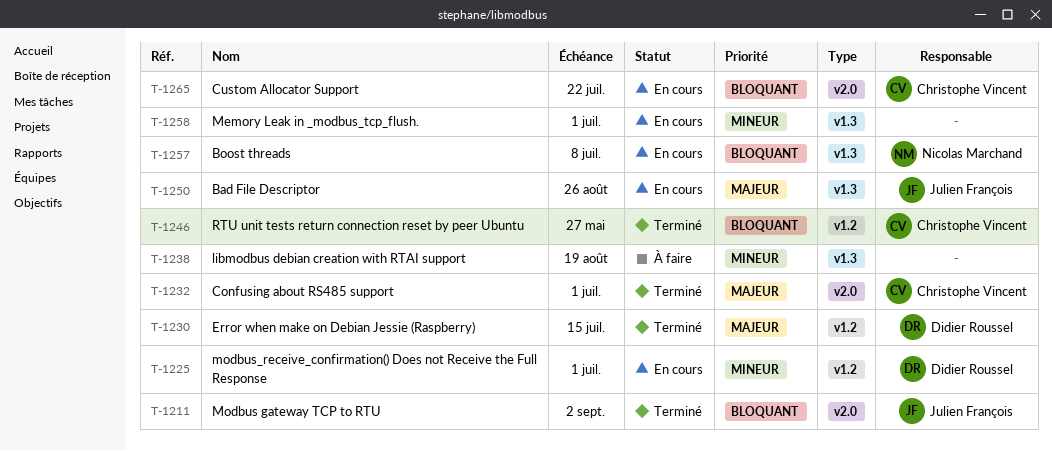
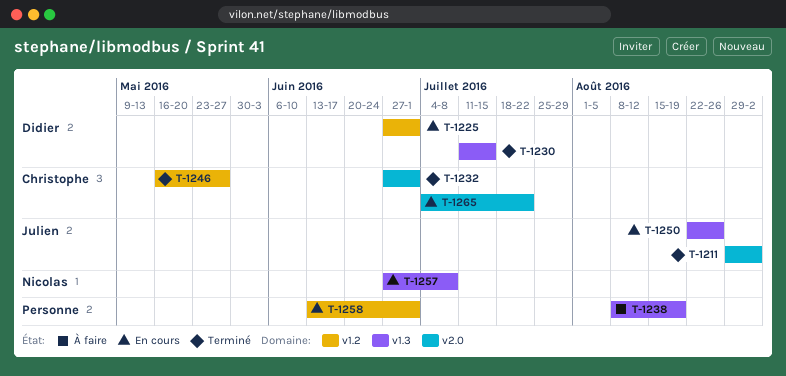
T-1230, label: v1.2 -> v1.3
T-1258, label: v1.3 -> v1.2

